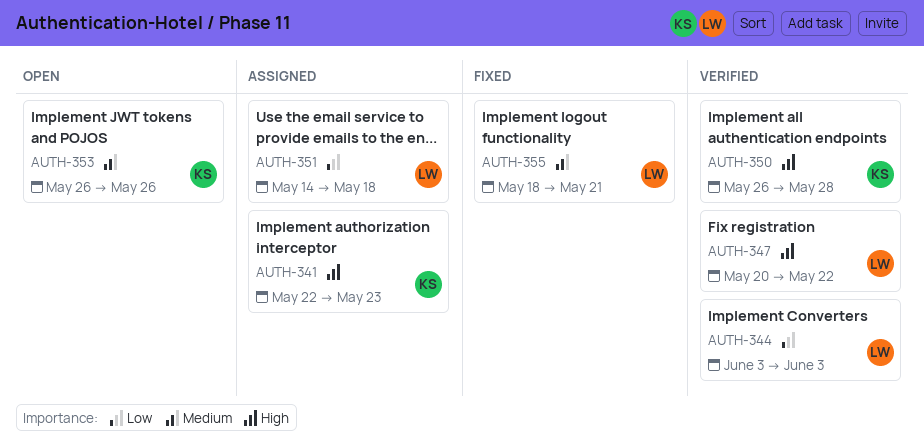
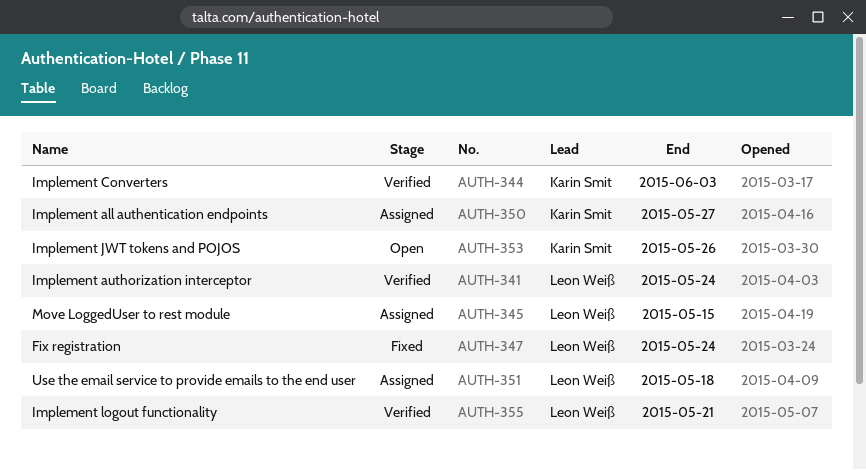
AUTH-341, status: Assigned -> Verified
AUTH-341, owner: Karin Smit -> Leon Weiß
AUTH-341, due: May 23 -> May 24
AUTH-344, owner: Leon Weiß -> Karin Smit
AUTH-345: none -> present
AUTH-347, status: Verified -> Fixed
AUTH-347, due: May 22 -> May 24
AUTH-350, status: Verified -> Assigned
AUTH-350, due: May 28 -> May 27
AUTH-355, status: Fixed -> Verified

